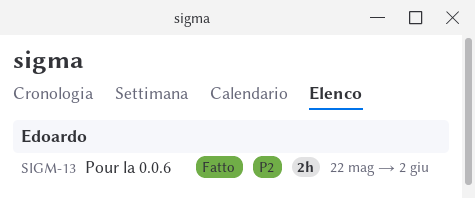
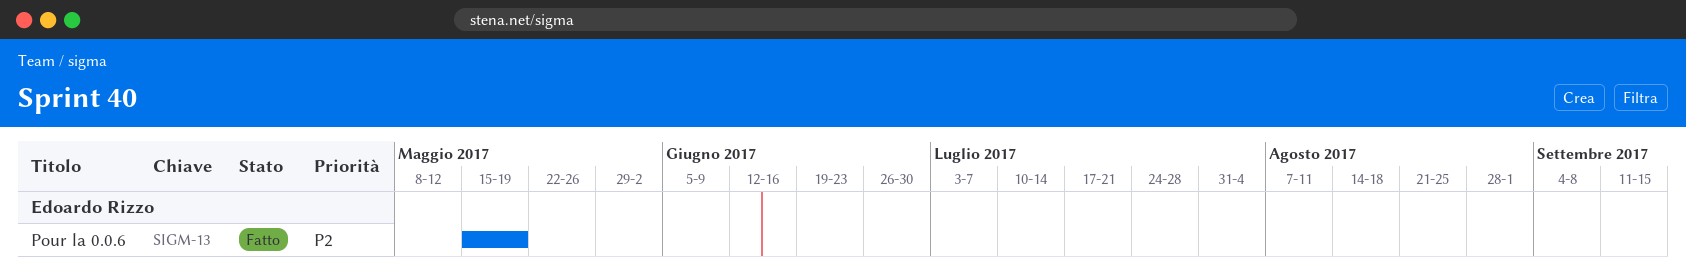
SIGM-13, start: May 22 -> May 15
SIGM-13, due: Jun 2 -> May 19

